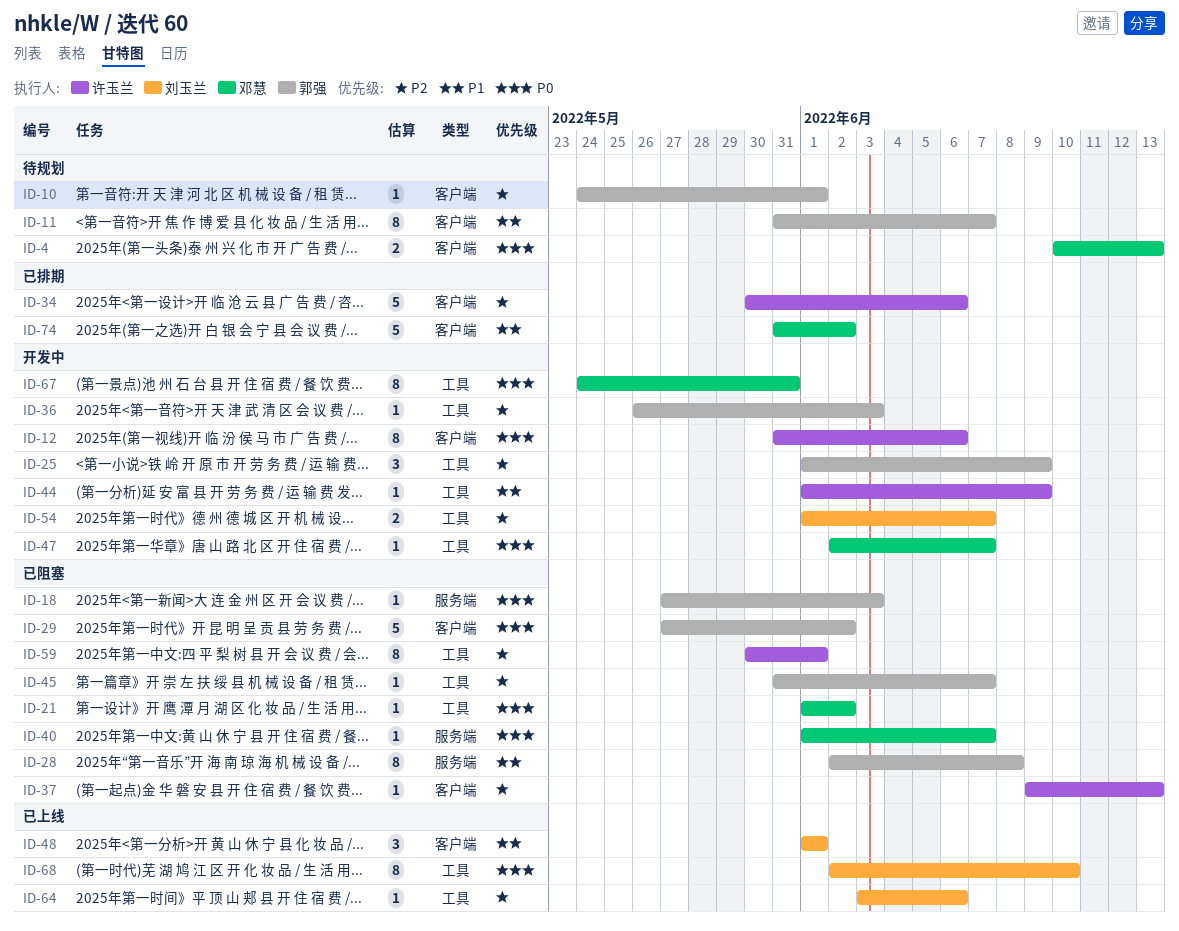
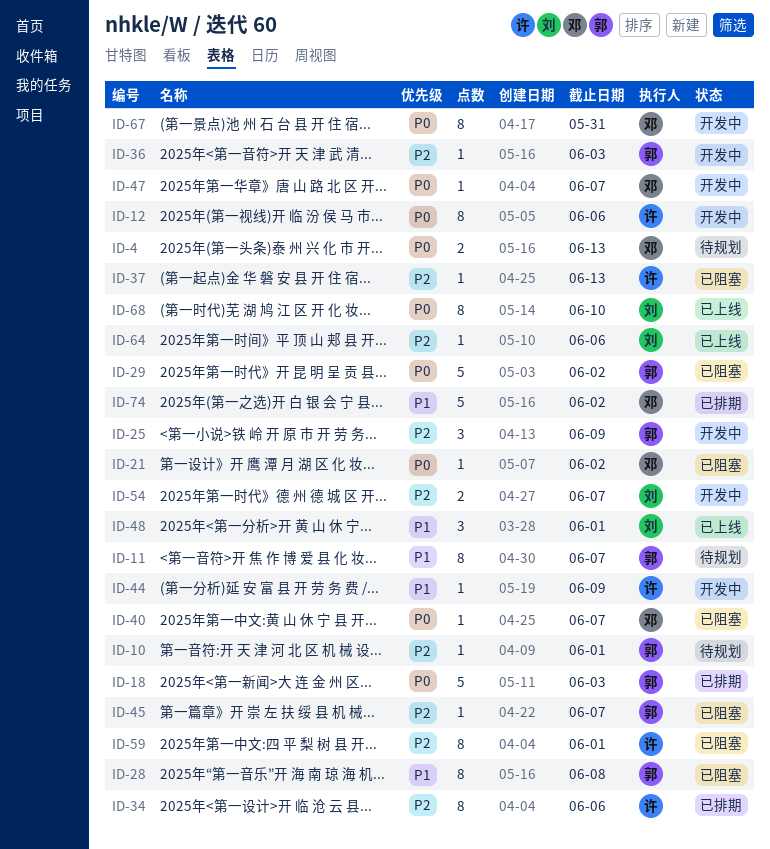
ID-18, status: 已阻塞 -> 已排期
ID-18, estimate: 1 -> 5
ID-34, estimate: 5 -> 8

